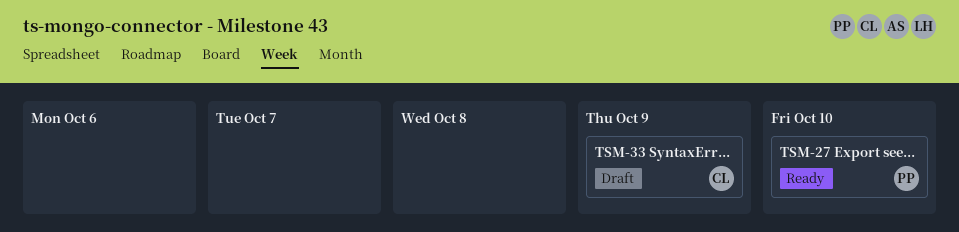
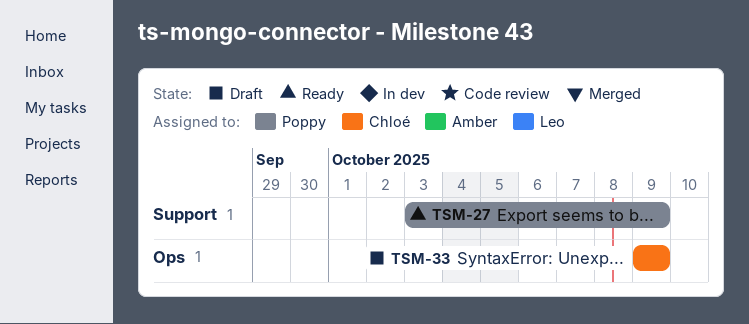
TSM-27, due: Oct 10 -> Oct 9

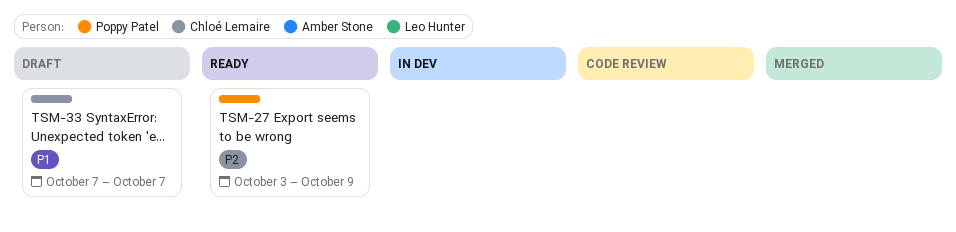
TSM-33, start: Oct 9 -> Oct 7
TSM-33, due: Oct 9 -> Oct 7

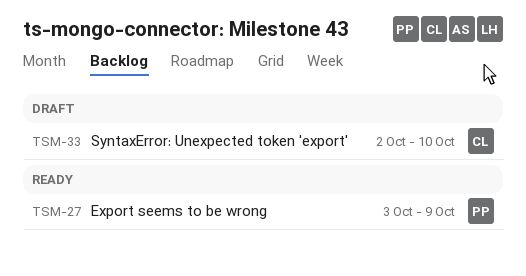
TSM-33, start: Oct 7 -> Oct 2
TSM-33, due: Oct 7 -> Oct 10

